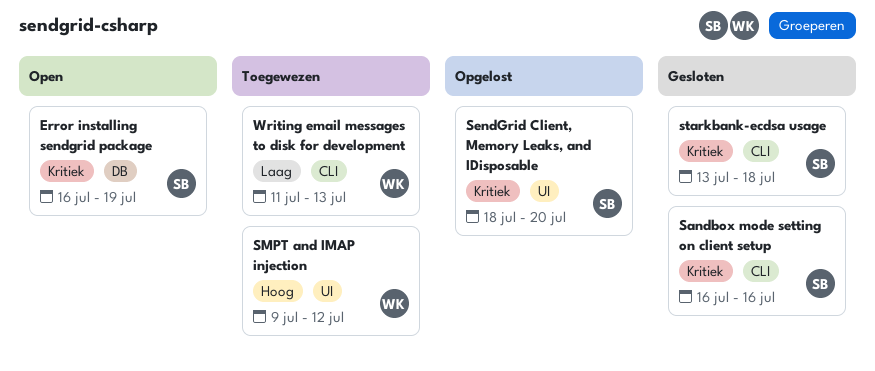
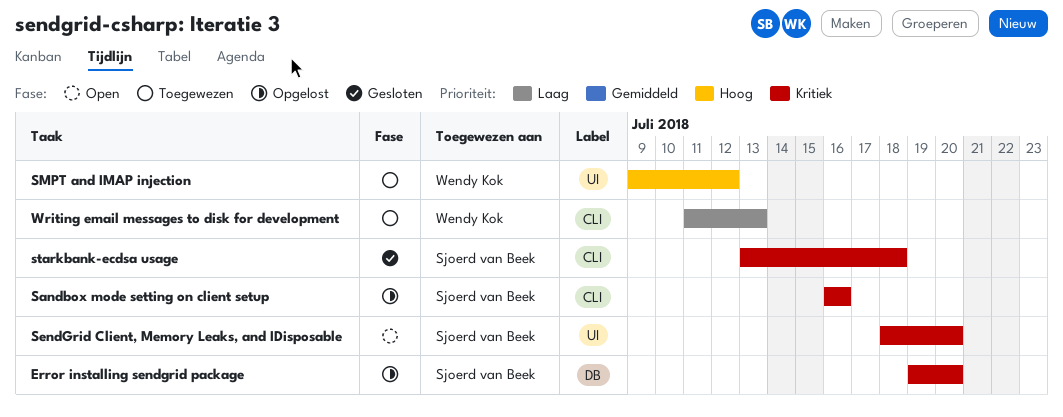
Error installing sendgrid package, status: Open -> Opgelost
Error installing sendgrid package, start: Jul 16 -> Jul 19
Error installing sendgrid package, due: Jul 19 -> Jul 20
Sandbox mode setting on client setup, status: Gesloten -> Opgelost
SendGrid Client, Memory Leaks, and IDisposable, status: Opgelost -> Open

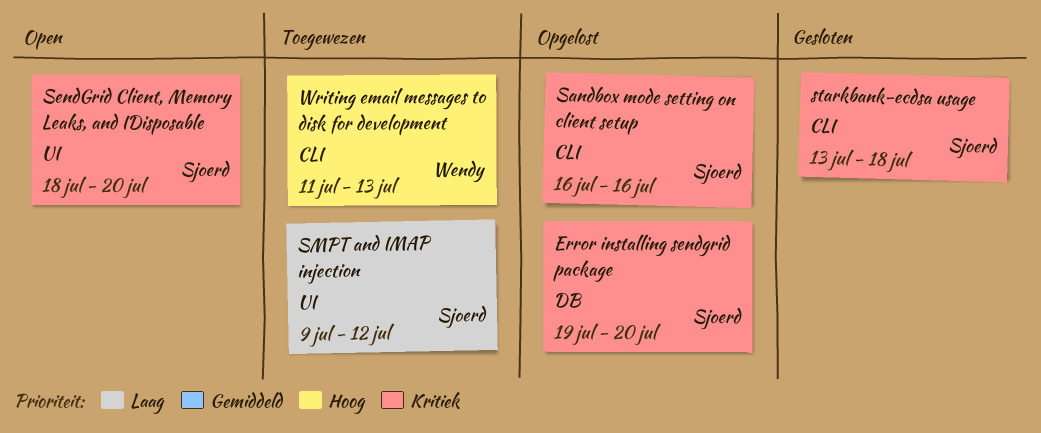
SMPT and IMAP injection, owner: Wendy Kok -> Sjoerd van Beek
SMPT and IMAP injection, priority: Hoog -> Laag
Writing email messages to disk for development, priority: Laag -> Hoog

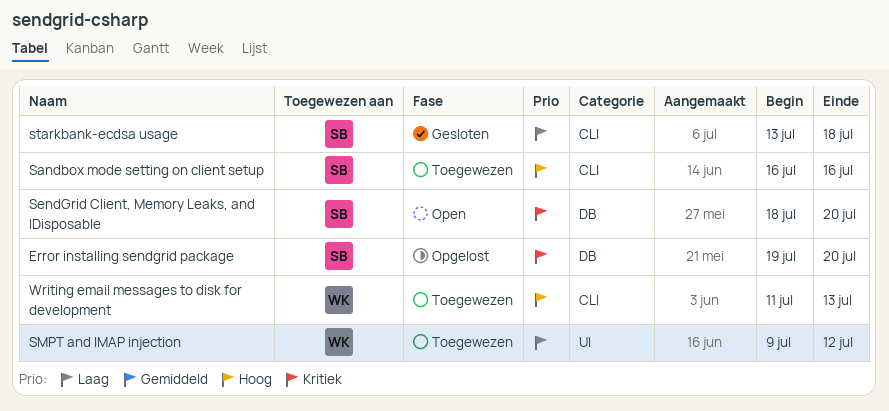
Sandbox mode setting on client setup, status: Opgelost -> Toegewezen
Sandbox mode setting on client setup, priority: Kritiek -> Hoog
SendGrid Client, Memory Leaks, and IDisposable, label: UI -> DB
SMPT and IMAP injection, owner: Sjoerd -> Wendy
starkbank-ecdsa usage, priority: Kritiek -> Laag

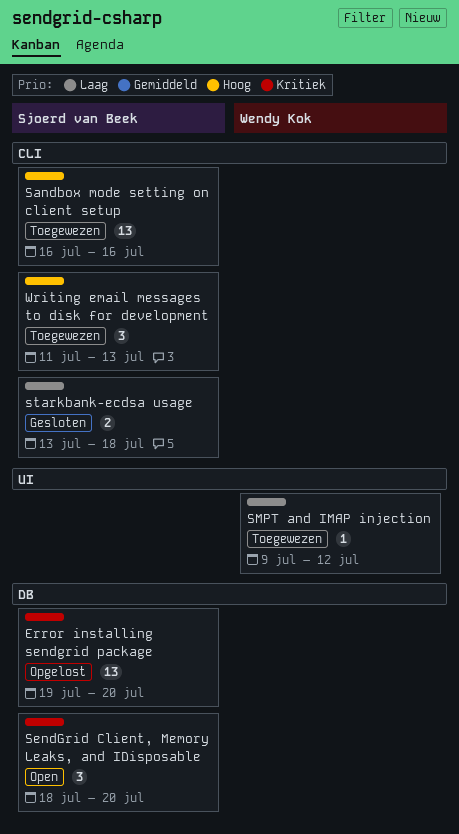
Writing email messages to disk for development, owner: Wendy Kok -> Sjoerd van Beek

